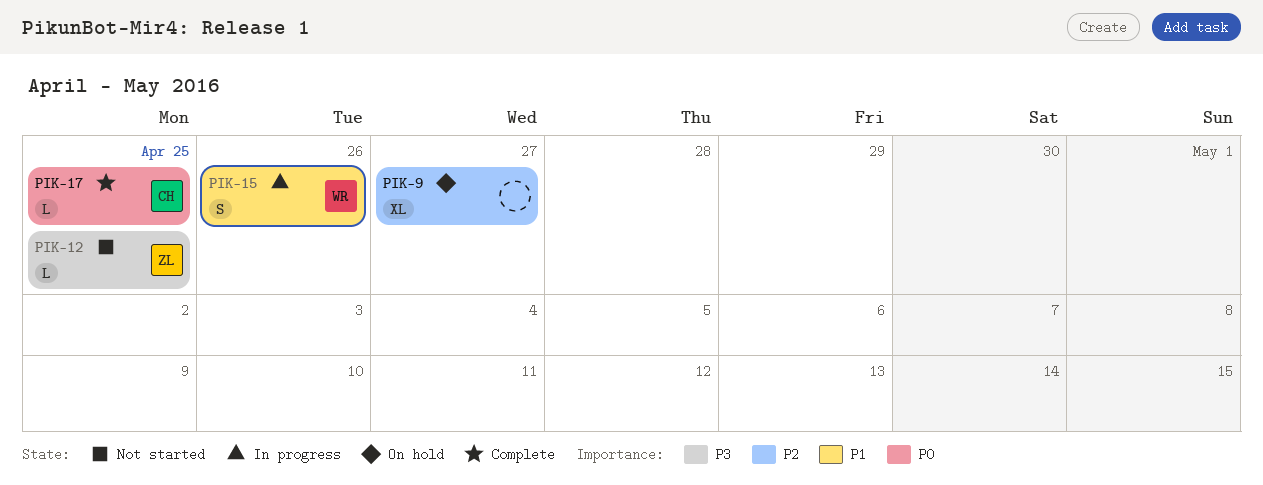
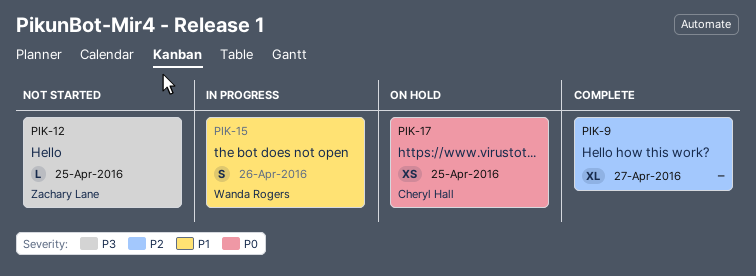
PIK-9, status: On hold -> Complete
PIK-17, status: Complete -> On hold
PIK-17, estimate: L -> XS

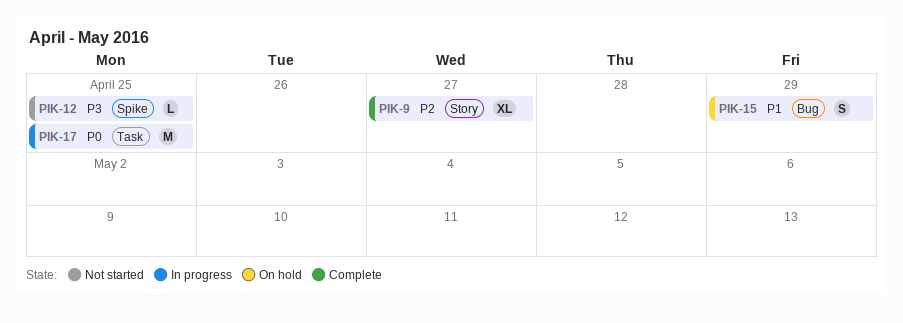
PIK-15, status: In progress -> On hold
PIK-15, due: Apr 26 -> Apr 29
PIK-17, status: On hold -> In progress
PIK-17, estimate: XS -> M

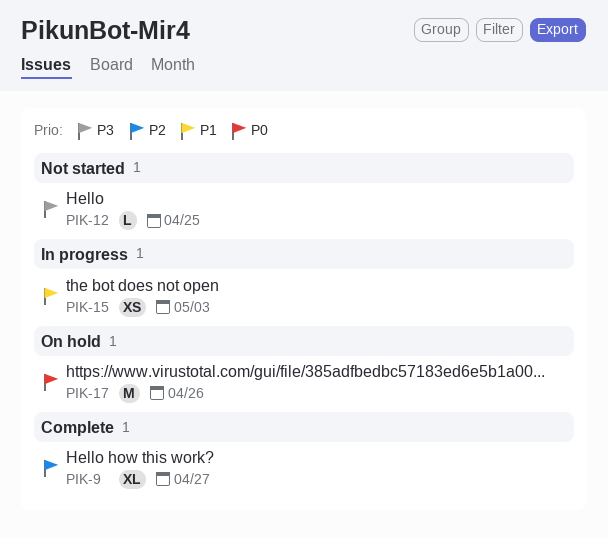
PIK-15, status: On hold -> In progress
PIK-15, estimate: S -> XS
PIK-15, due: Apr 29 -> May 3
PIK-17, status: In progress -> On hold
PIK-17, due: Apr 25 -> Apr 26

